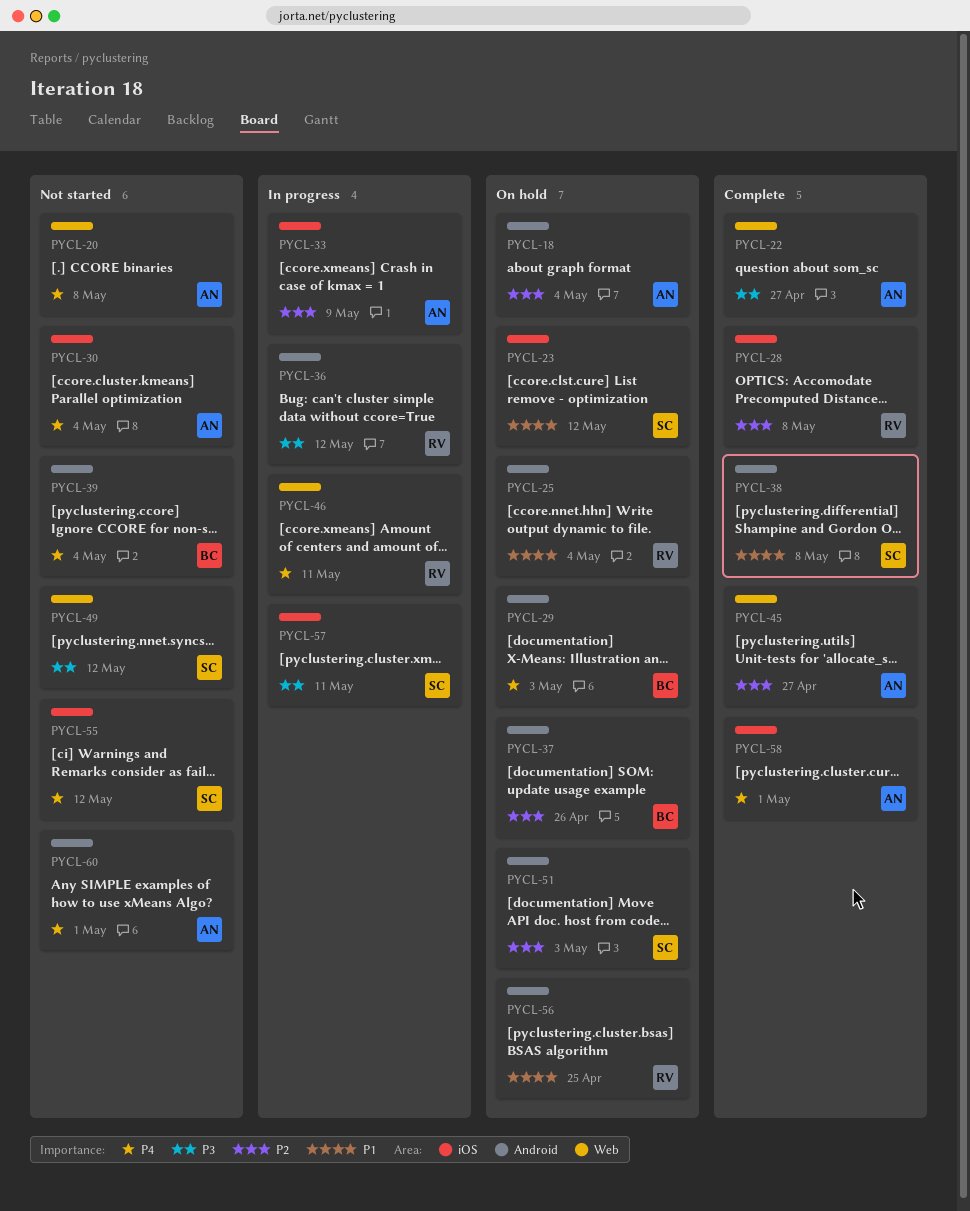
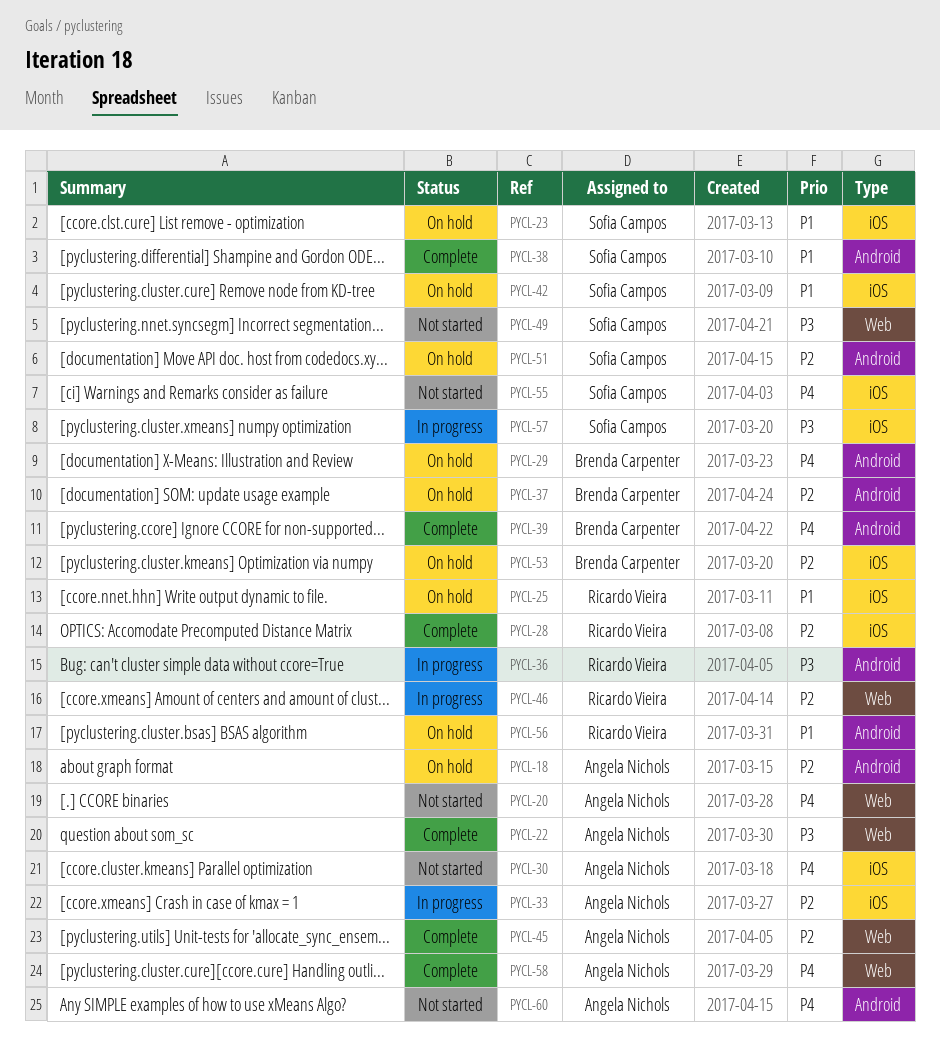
PYCL-25, label: Android -> iOS
PYCL-39, status: Not started -> Complete
PYCL-42: none -> present
PYCL-46, priority: P4 -> P2
PYCL-53: none -> present
PYCL-58, label: iOS -> Web

